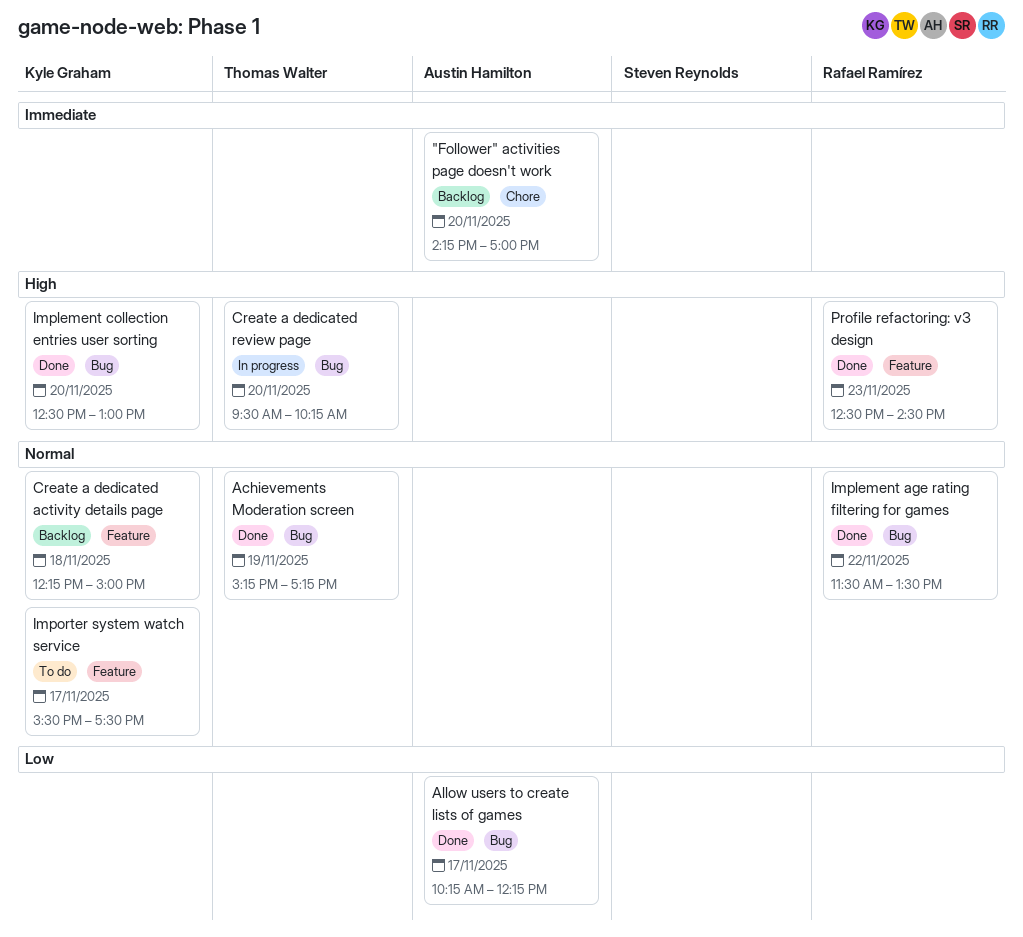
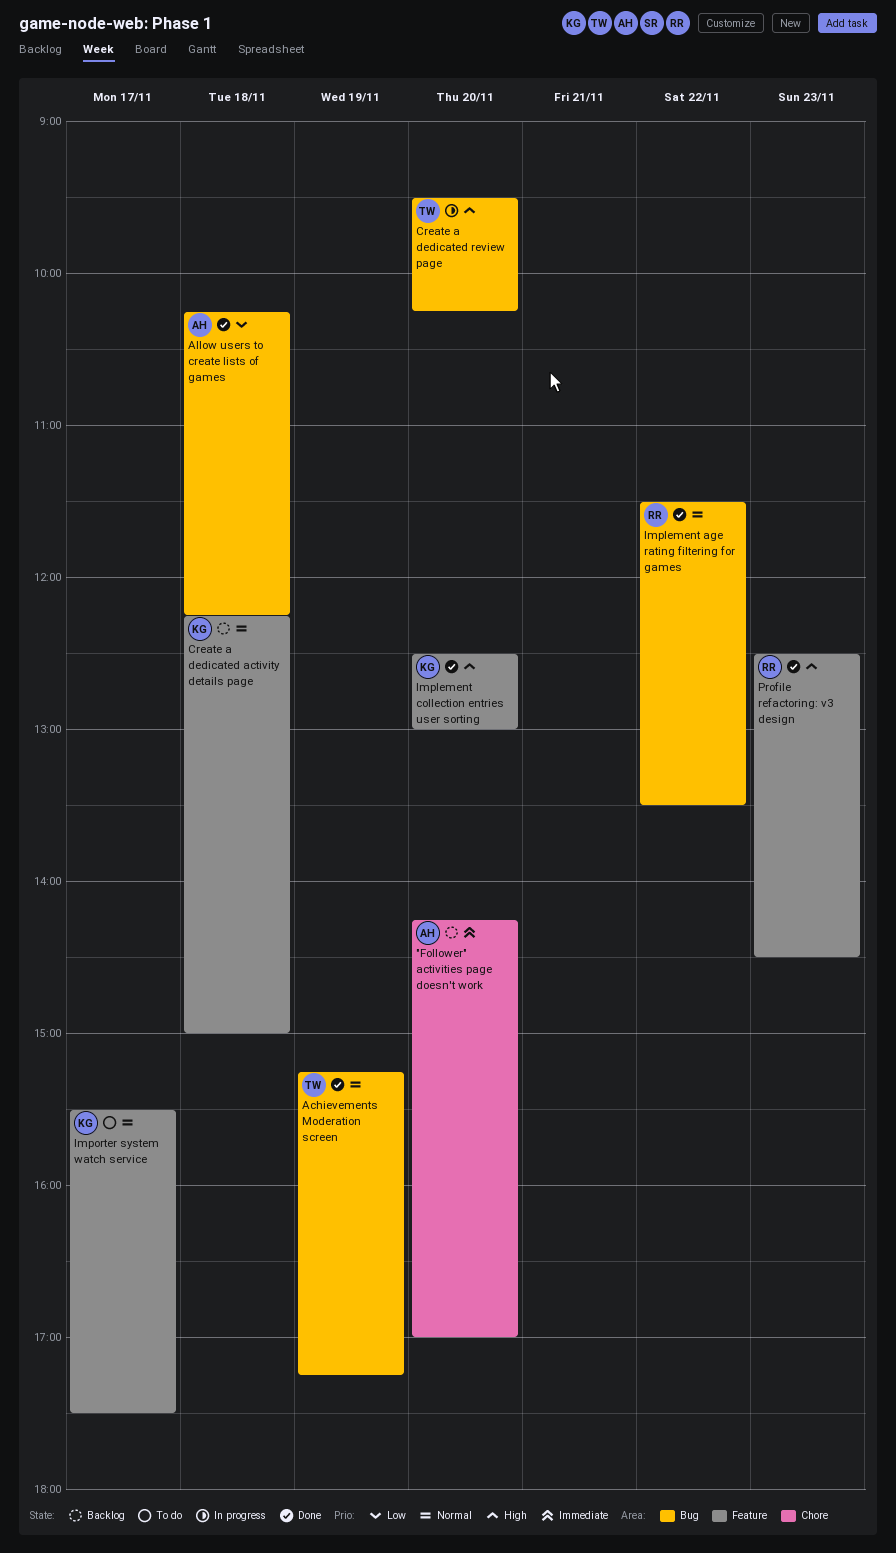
Allow users to create lists of games, day: Nov 17 -> Nov 18
Implement collection entries user sorting, label: Bug -> Feature

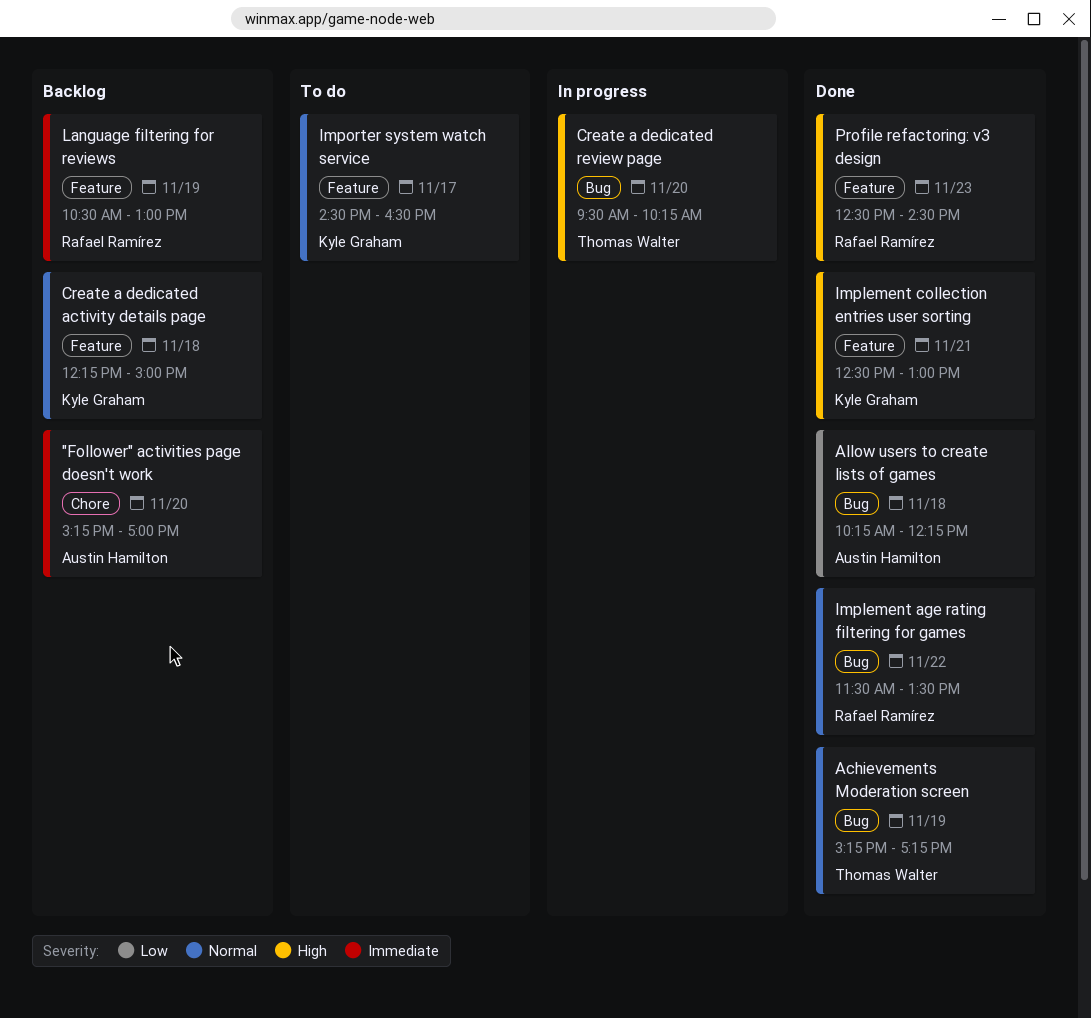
"Follower" activities page doesn't work, begins: 14:15 -> 15:15
Implement collection entries user sorting, day: Nov 20 -> Nov 21
Importer system watch service, begins: 15:30 -> 14:30
Importer system watch service, ends: 17:30 -> 16:30
Language filtering for reviews: none -> present

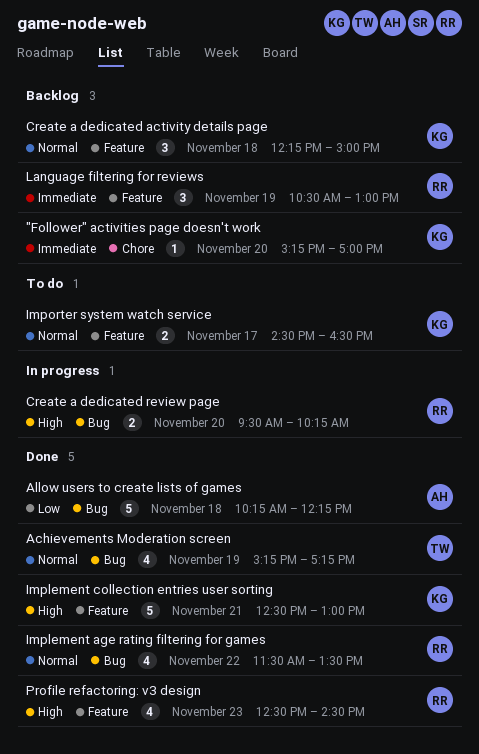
"Follower" activities page doesn't work, owner: Austin Hamilton -> Kyle Graham
Create a dedicated review page, owner: Thomas Walter -> Rafael Ramírez

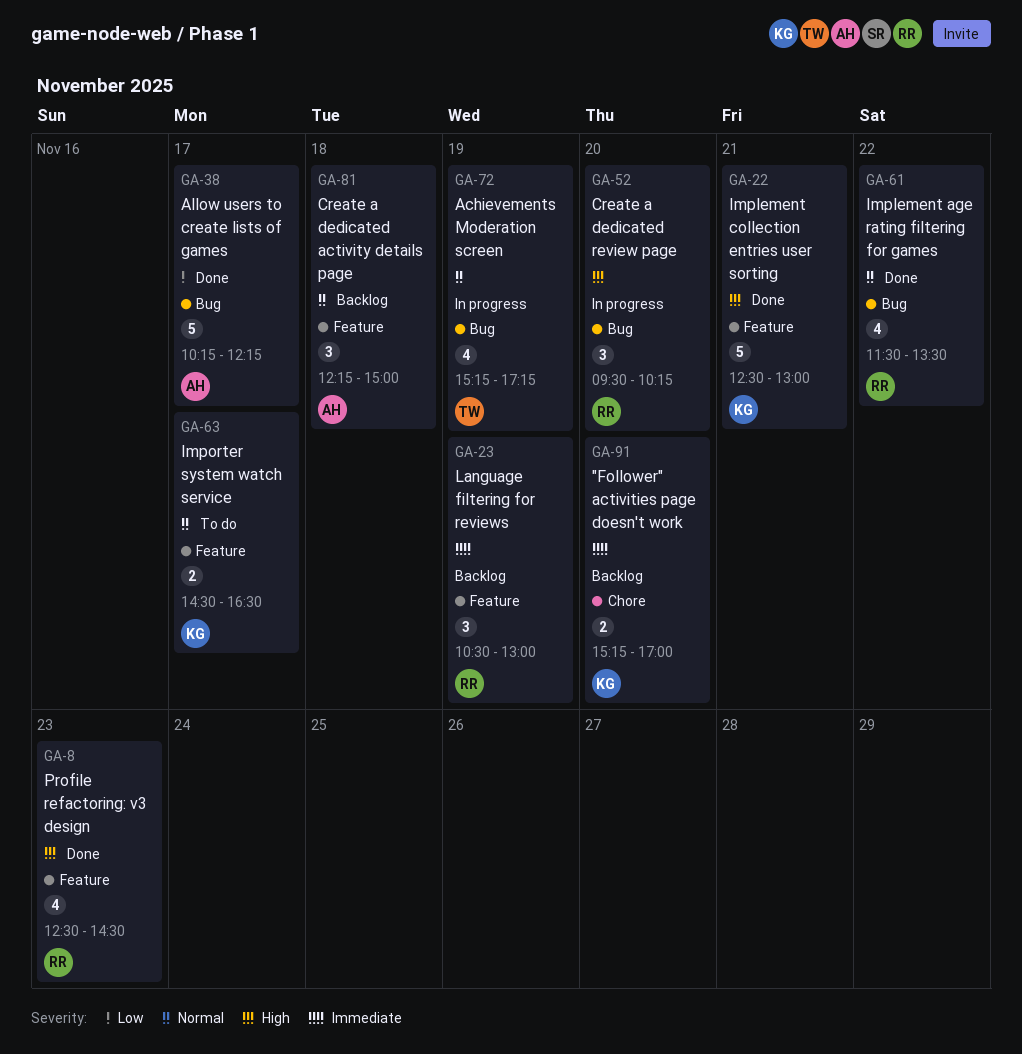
"Follower" activities page doesn't work, estimate: 1 -> 2
Achievements Moderation screen, status: Done -> In progress
Allow users to create lists of games, day: Nov 18 -> Nov 17
Create a dedicated activity details page, owner: KG -> AH
Create a dedicated review page, estimate: 2 -> 3

